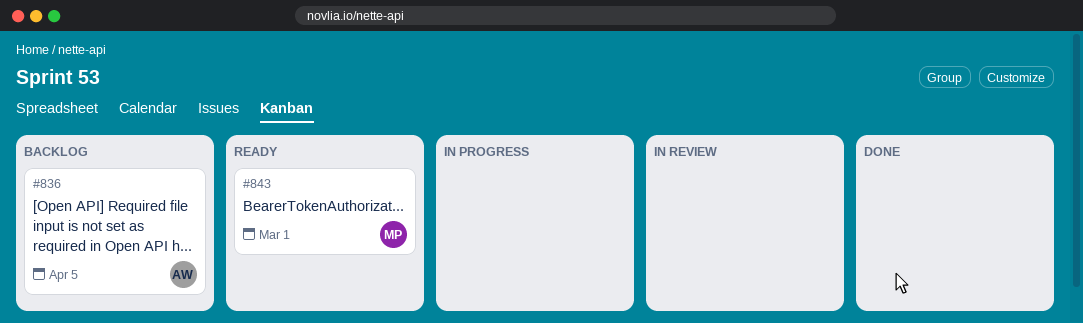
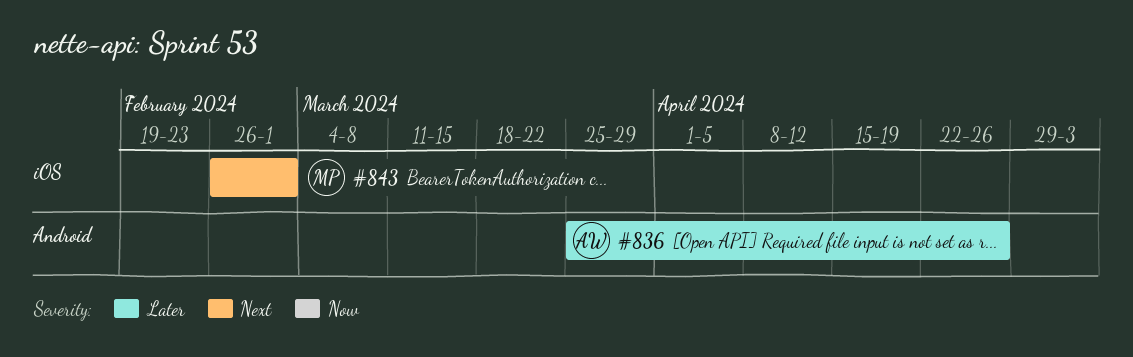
#836, due: Apr 5 -> Apr 26

